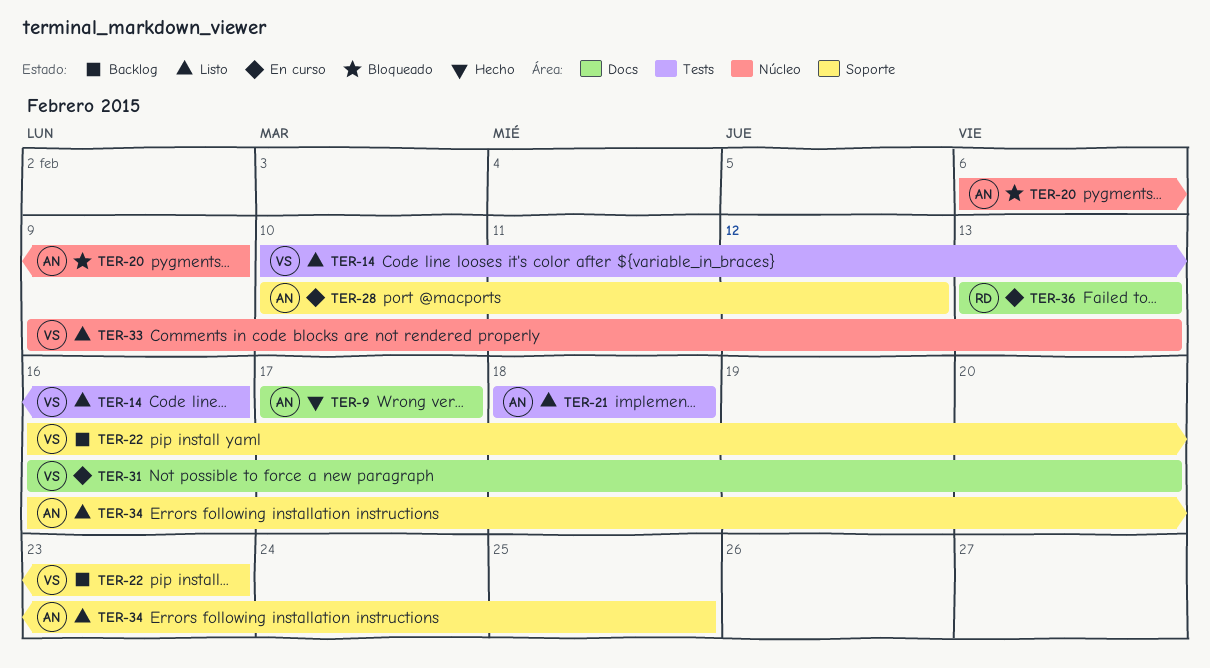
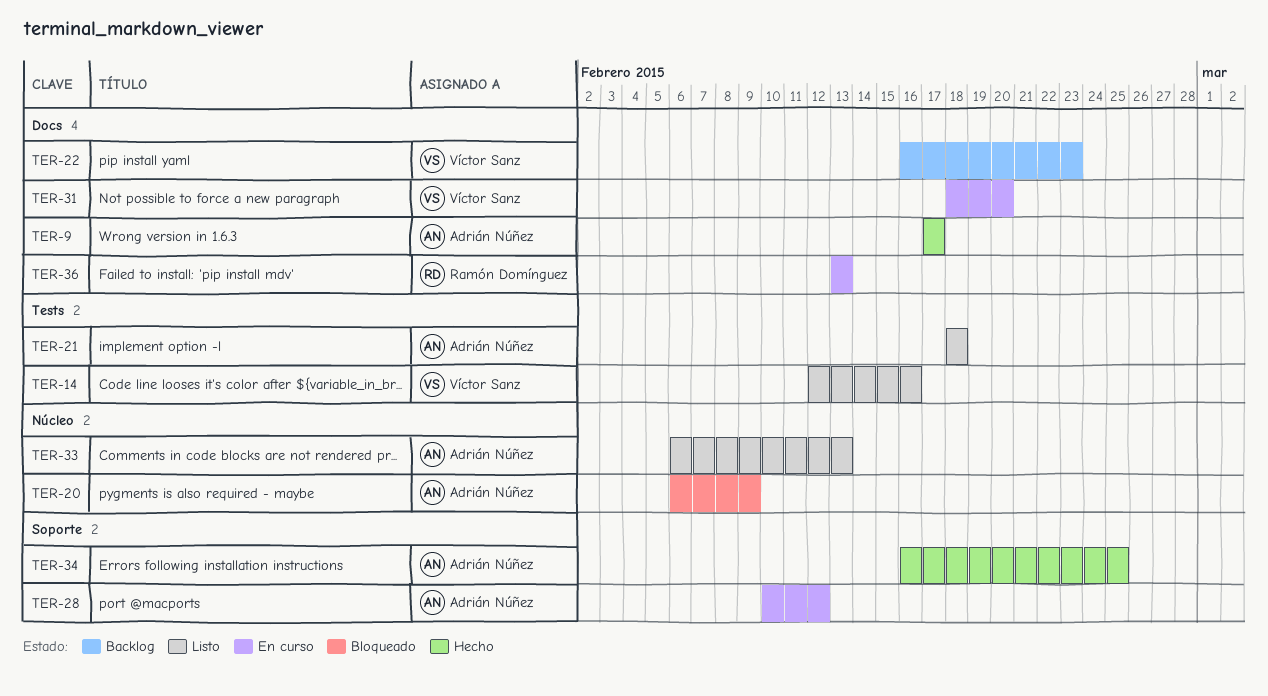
TER-14, start: Feb 10 -> Feb 12
TER-22, label: Soporte -> Docs
TER-31, start: Feb 16 -> Feb 18
TER-33, owner: Víctor Sanz -> Adrián Núñez
TER-33, start: Feb 9 -> Feb 6
TER-34, status: Listo -> Hecho

